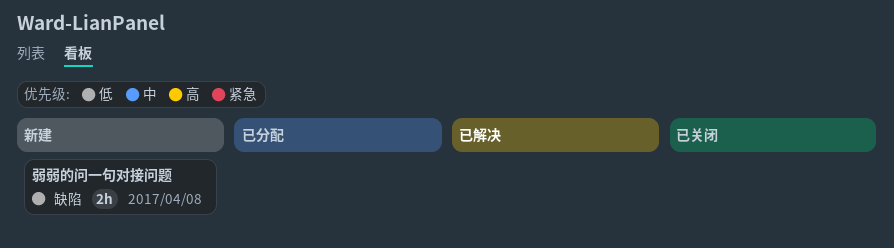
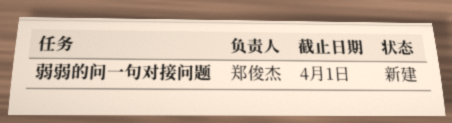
弱弱的问一句对接问题, due: Apr 8 -> Apr 1

